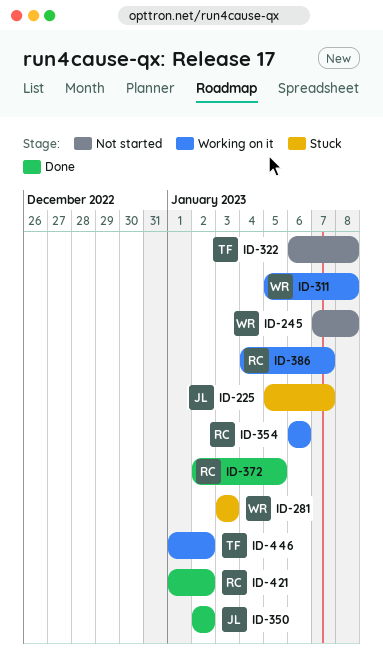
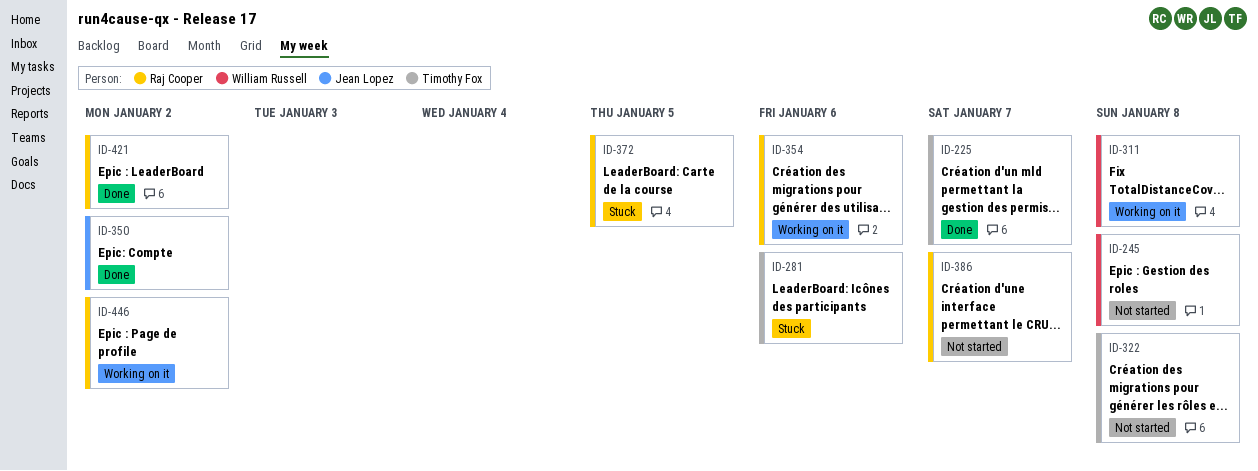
ID-225, status: Stuck -> Done
ID-225, owner: Jean Lopez -> Timothy Fox
ID-281, owner: William Russell -> Timothy Fox
ID-281, due: Jan 3 -> Jan 6
ID-372, status: Done -> Stuck
ID-386, status: Working on it -> Not started
ID-446, owner: Timothy Fox -> Raj Cooper

